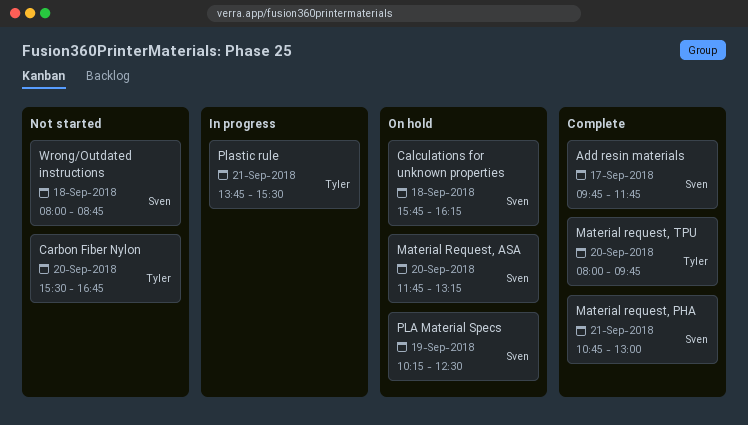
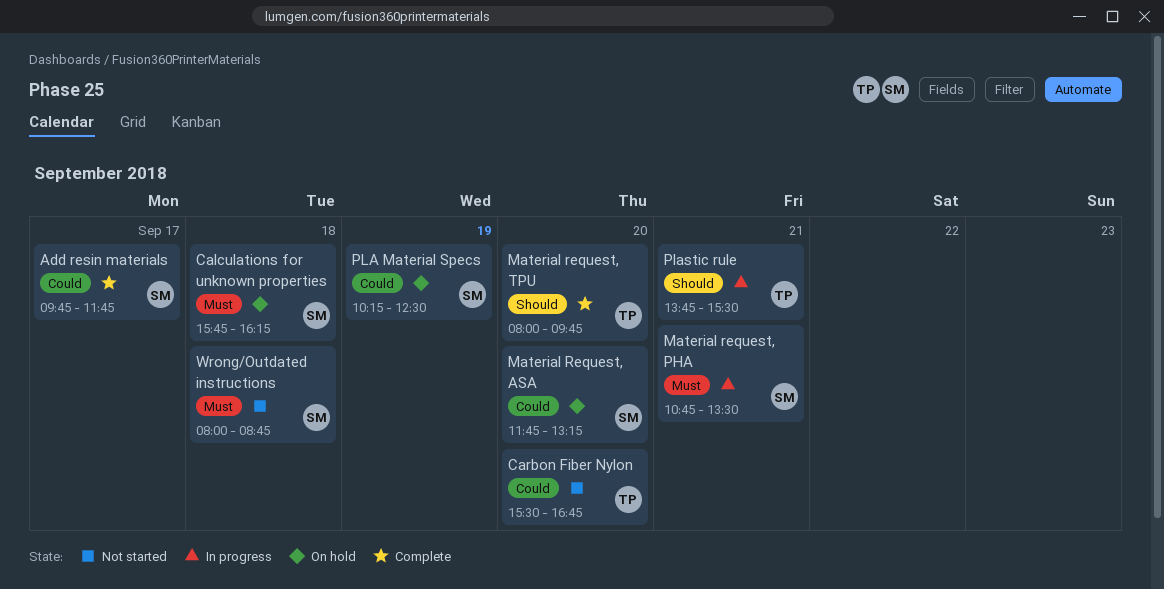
Material request, PHA, status: Complete -> In progress
Material request, PHA, ends: 13:00 -> 13:30

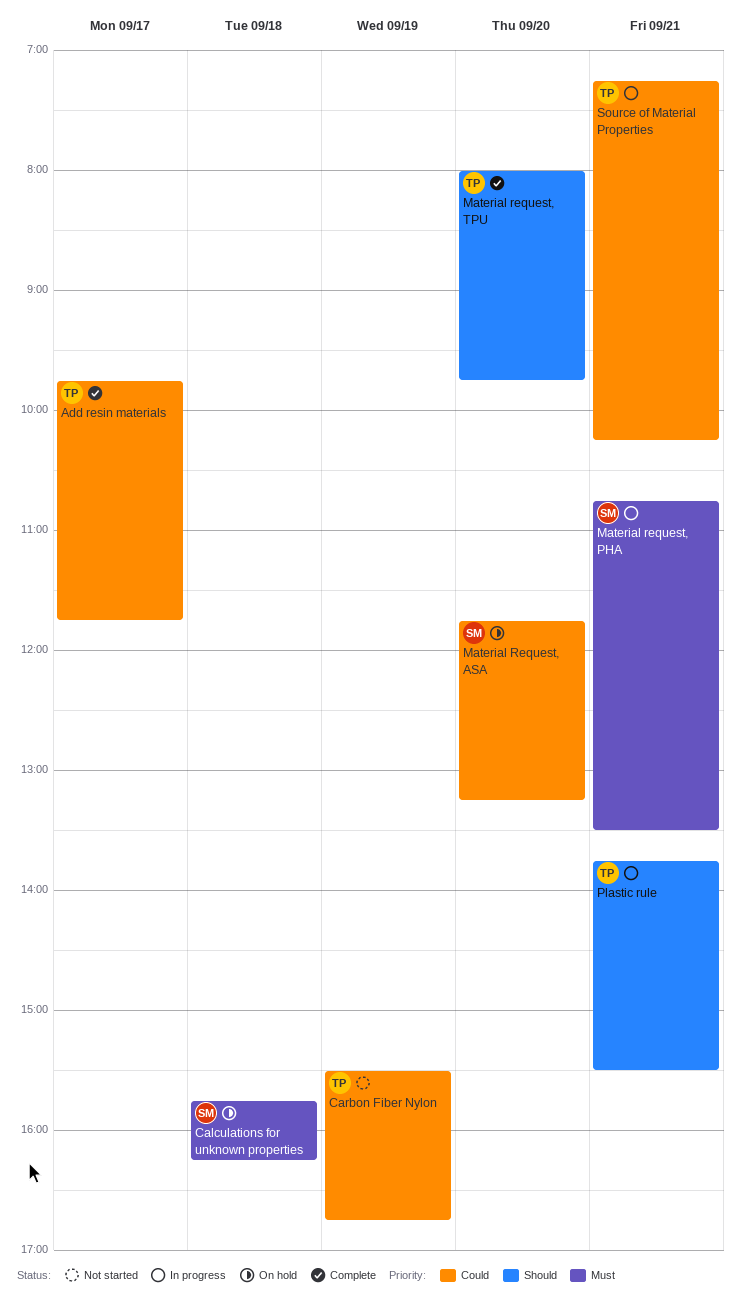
Add resin materials, owner: SM -> TP
Carbon Fiber Nylon, day: Sep 20 -> Sep 19
PLA Material Specs: present -> none
Source of Material Properties: none -> present
Wrong/Outdated instructions: present -> none

